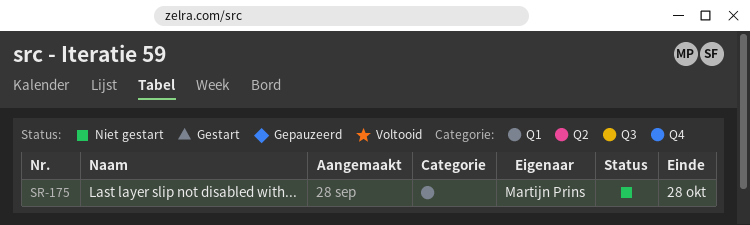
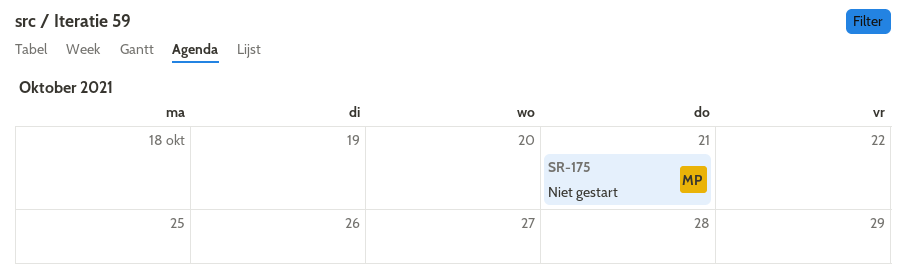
SR-175, due: Oct 28 -> Oct 21

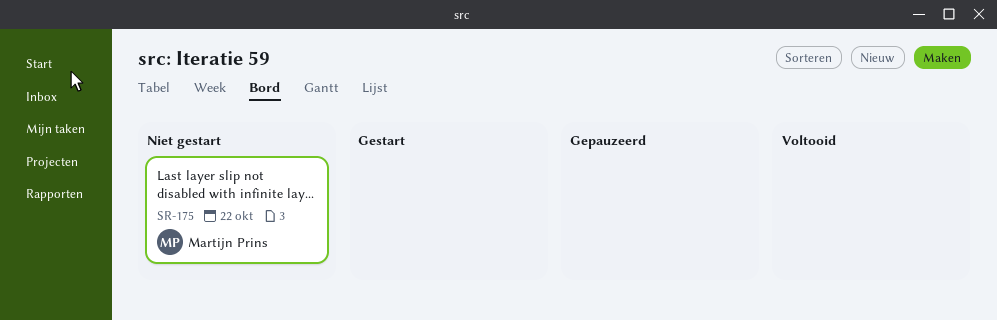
SR-175, due: Oct 21 -> Oct 22

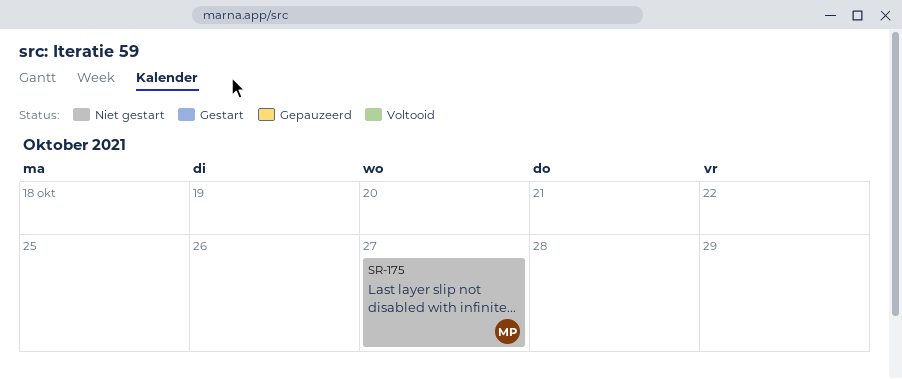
SR-175, due: Oct 22 -> Oct 27

